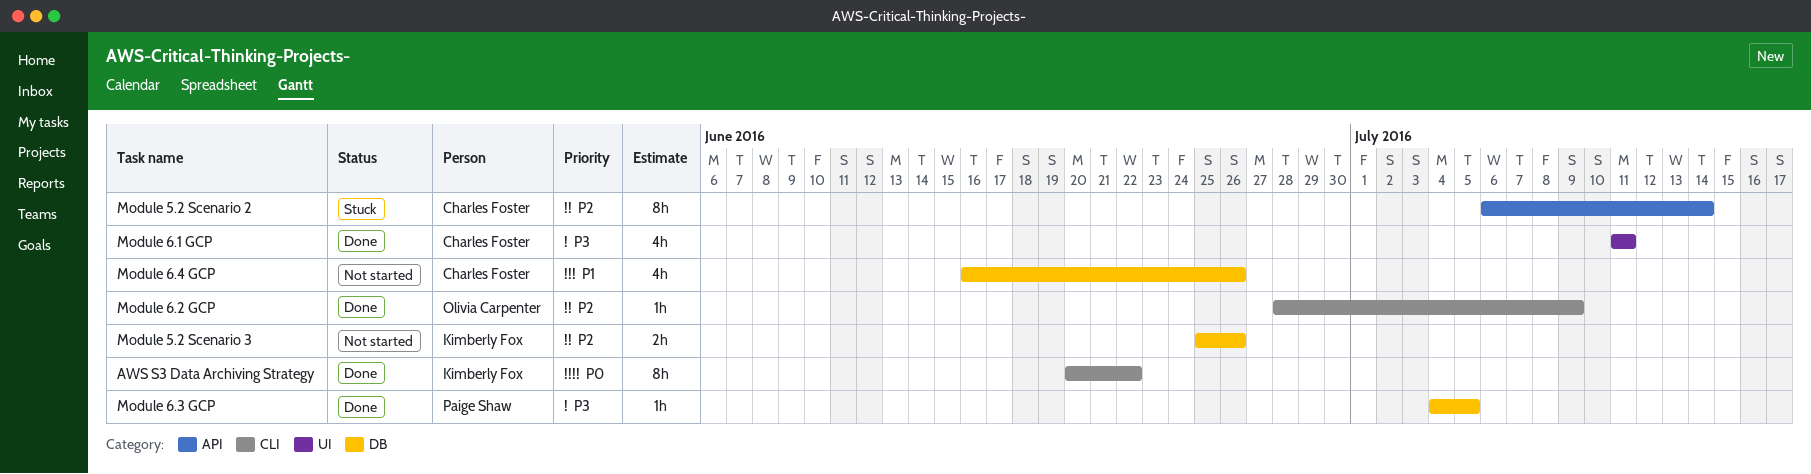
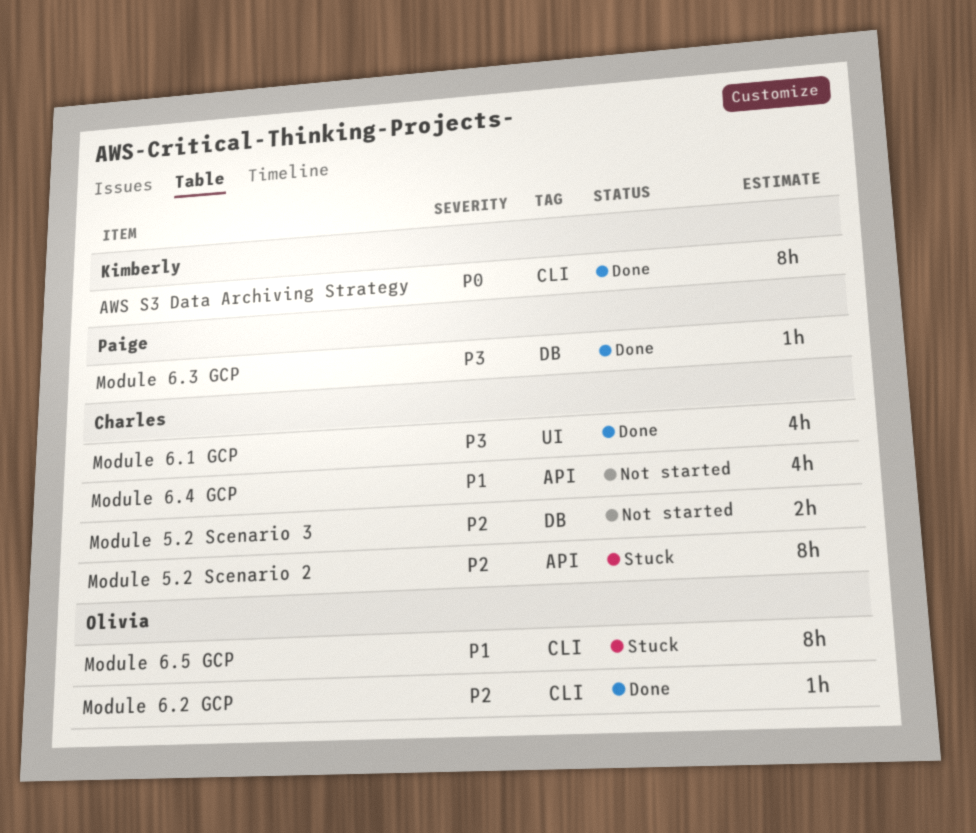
Module 5.2 Scenario 3, owner: Kimberly Fox -> Charles Foster
Module 6.4 GCP, label: DB -> API
Module 6.5 GCP: none -> present

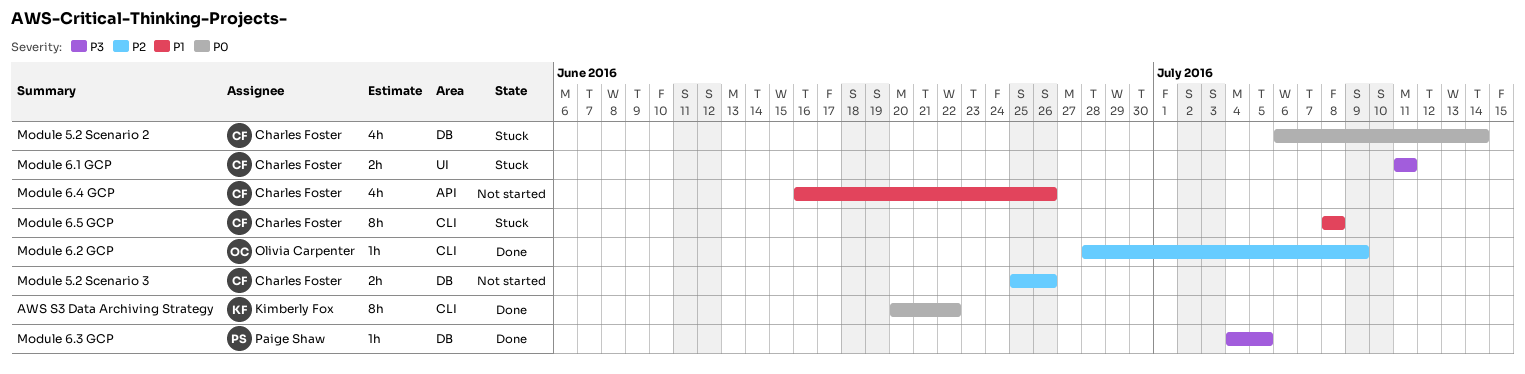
Module 5.2 Scenario 2, priority: P2 -> P0
Module 5.2 Scenario 2, label: API -> DB
Module 5.2 Scenario 2, estimate: 8h -> 4h
Module 6.1 GCP, status: Done -> Stuck
Module 6.1 GCP, estimate: 4h -> 2h
Module 6.5 GCP, owner: Olivia Carpenter -> Charles Foster

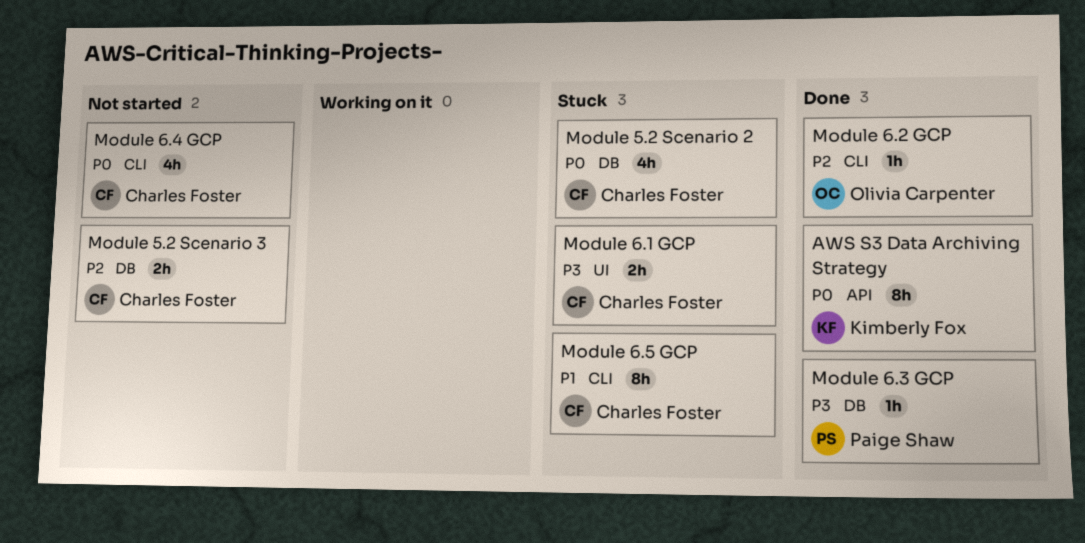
AWS S3 Data Archiving Strategy, label: CLI -> API
Module 6.4 GCP, priority: P1 -> P0
Module 6.4 GCP, label: API -> CLI

